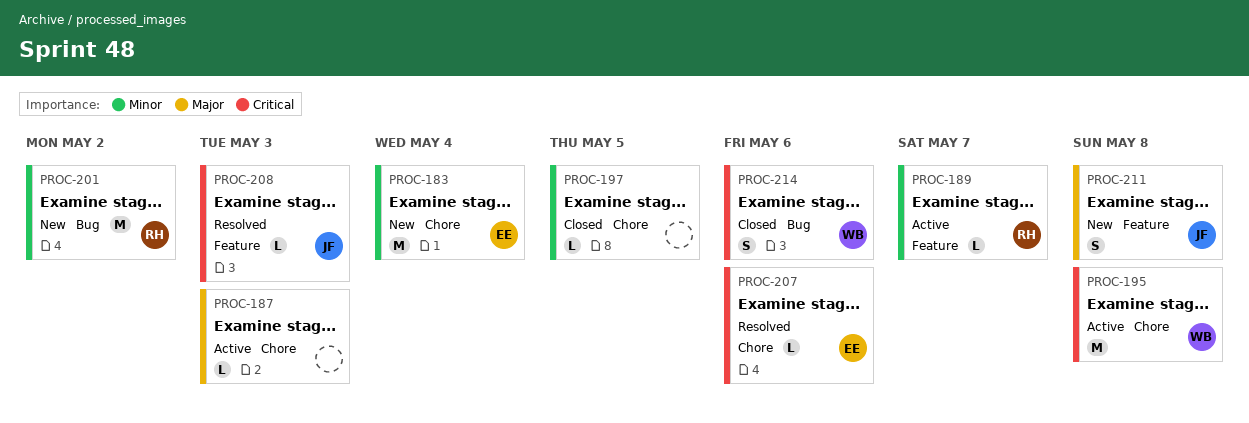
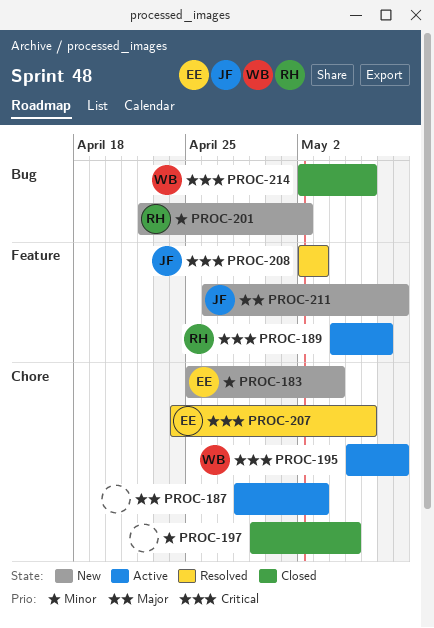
PROC-189, priority: Minor -> Critical

